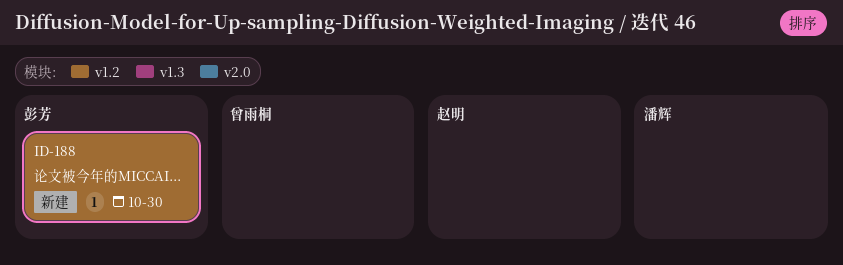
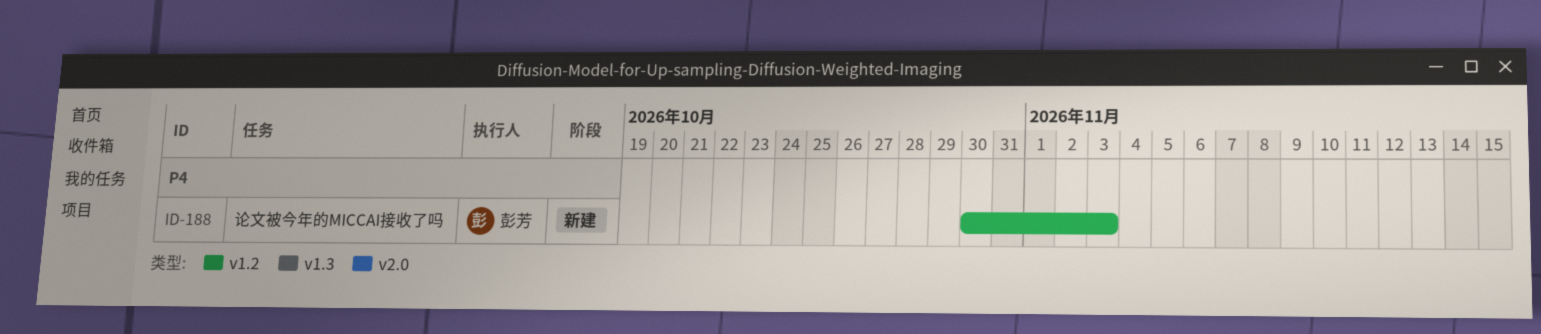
ID-188, due: Oct 30 -> Nov 3

